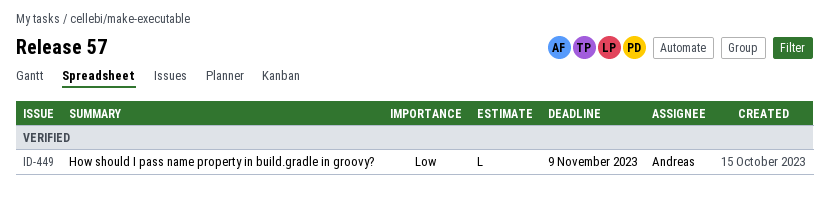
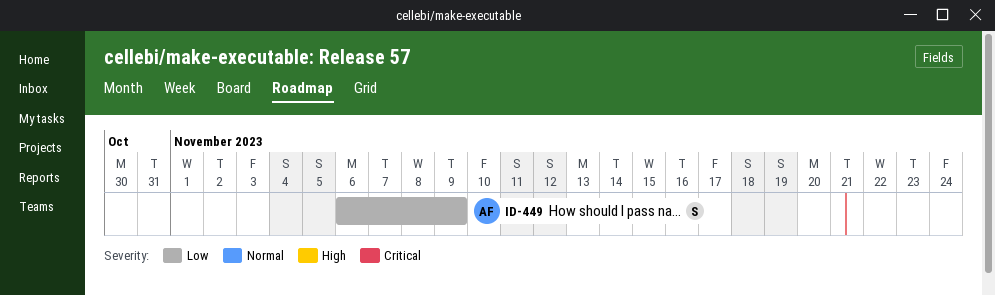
ID-449, estimate: L -> S

